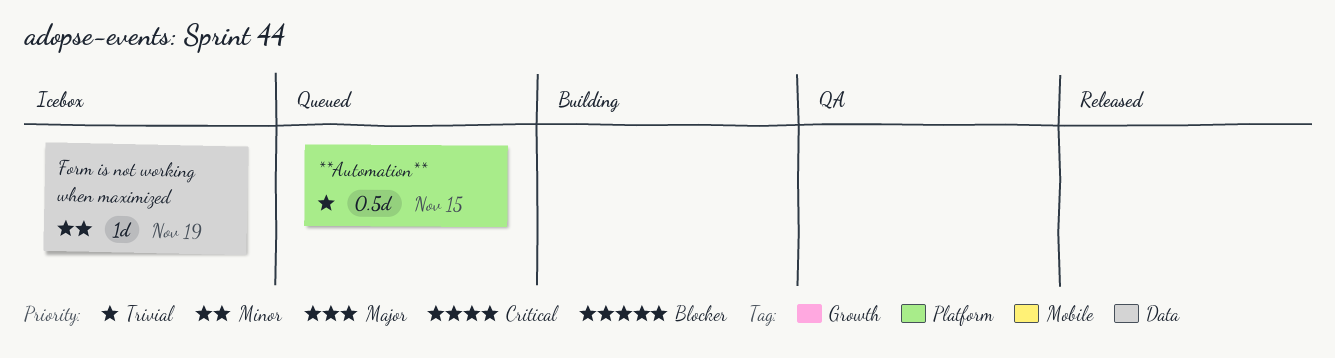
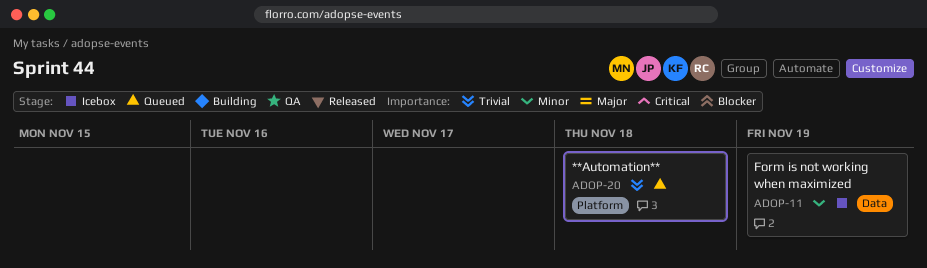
**Automation**, due: Nov 15 -> Nov 18

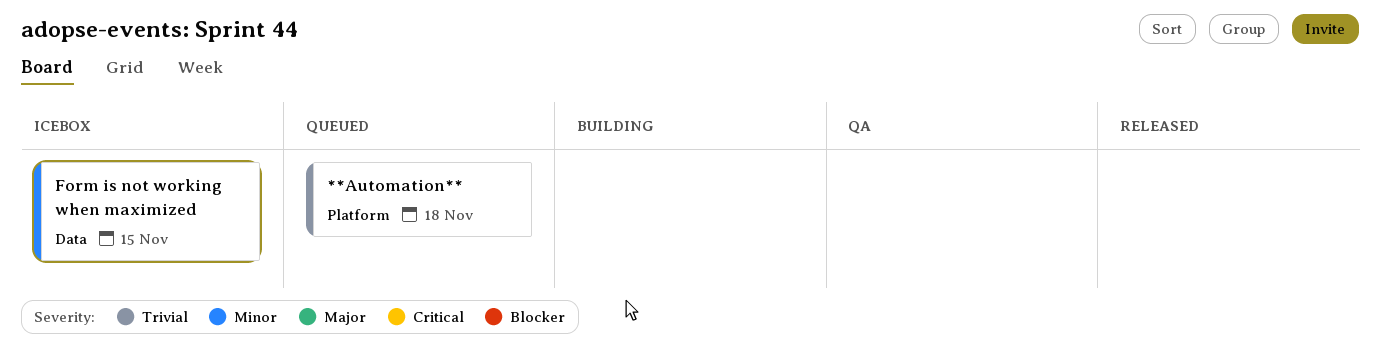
Form is not working when maximized, due: Nov 19 -> Nov 15

